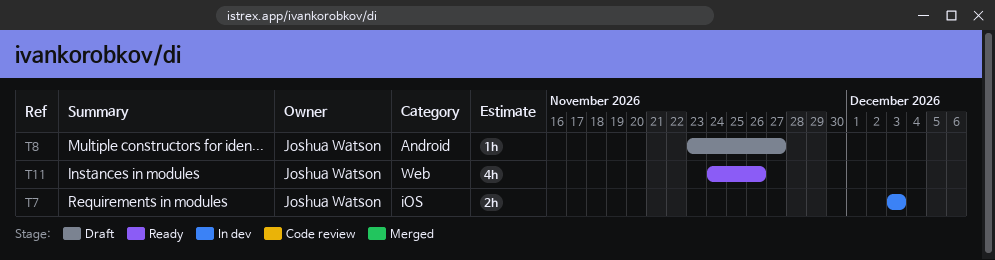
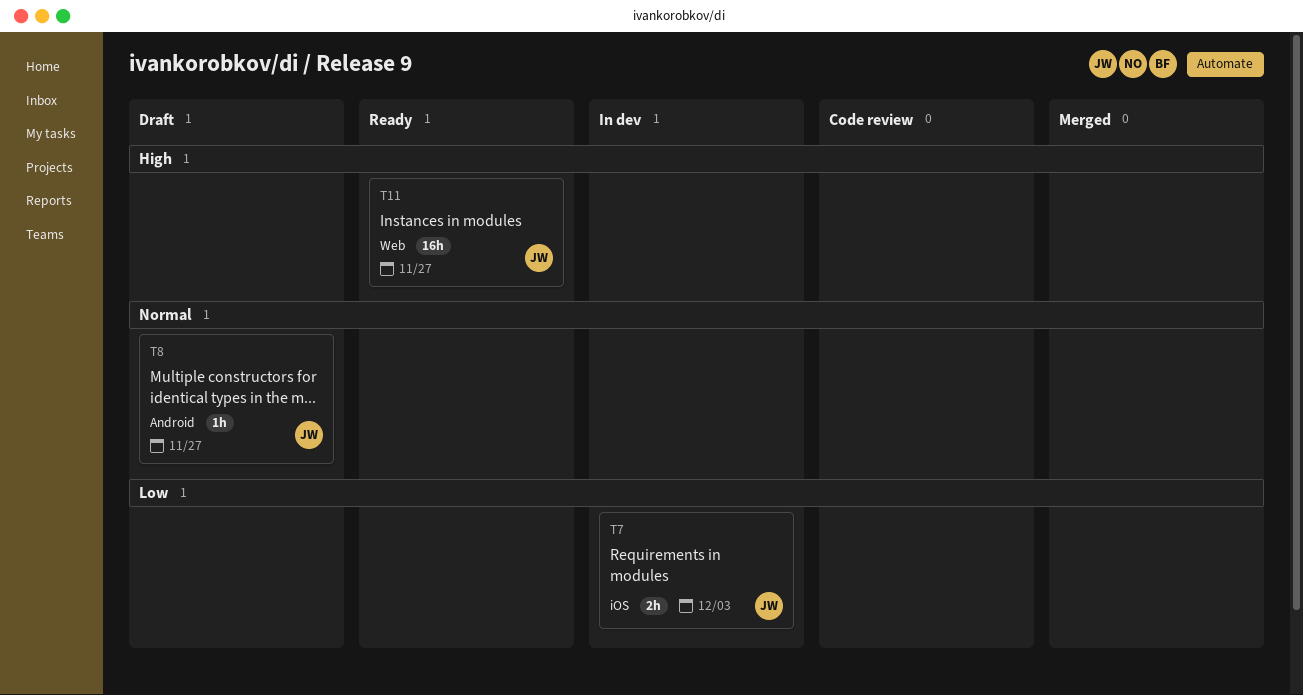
T11, estimate: 4h -> 16h
T11, due: Nov 26 -> Nov 27

